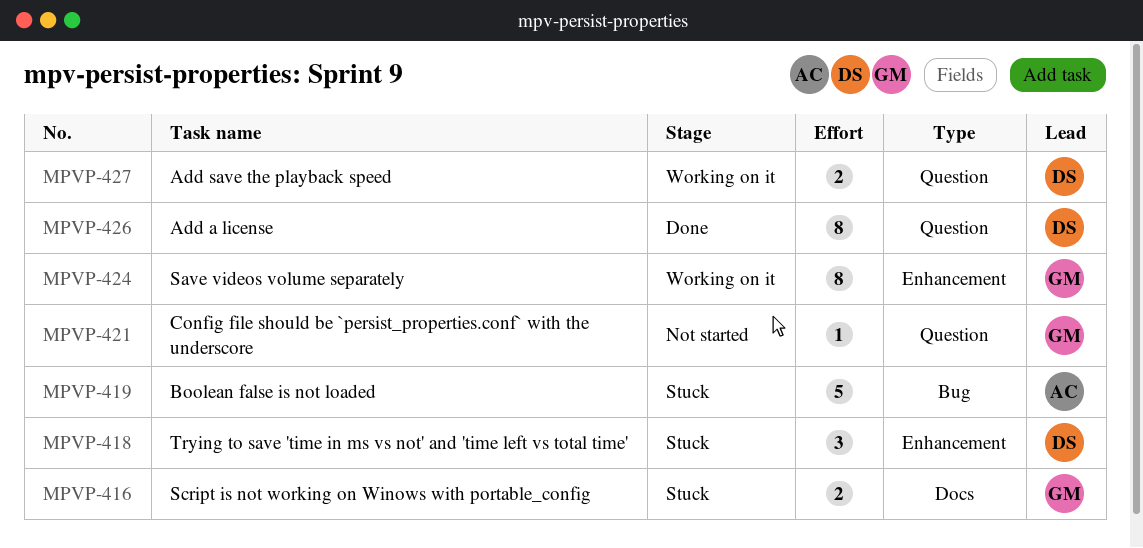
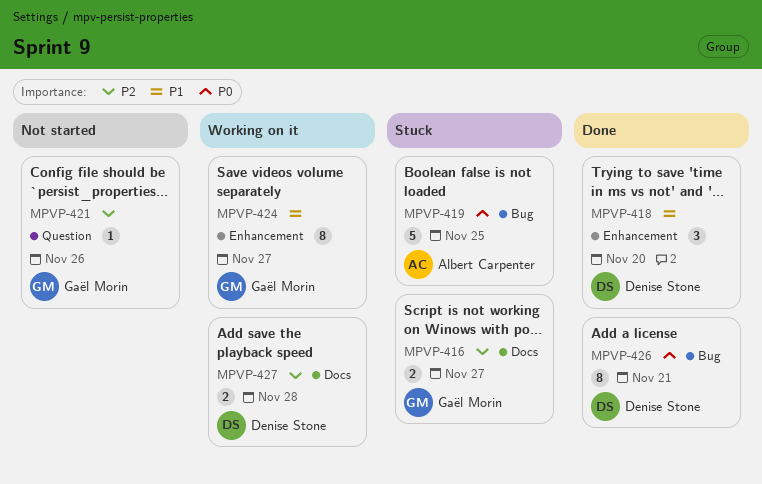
MPVP-418, status: Stuck -> Done
MPVP-426, label: Question -> Bug
MPVP-427, label: Question -> Docs

